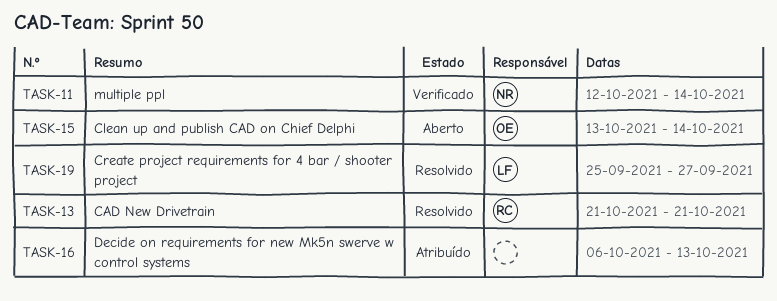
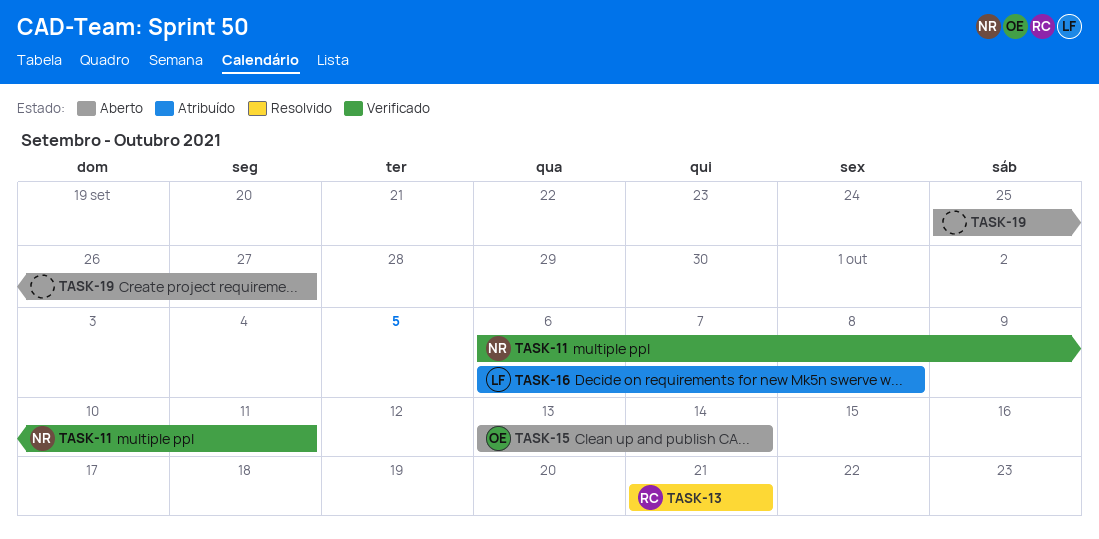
TASK-11, start: Oct 12 -> Oct 6
TASK-11, due: Oct 14 -> Oct 11
TASK-16, owner: none -> LF
TASK-16, due: Oct 13 -> Oct 8
TASK-19, status: Resolvido -> Aberto
TASK-19, owner: LF -> none

